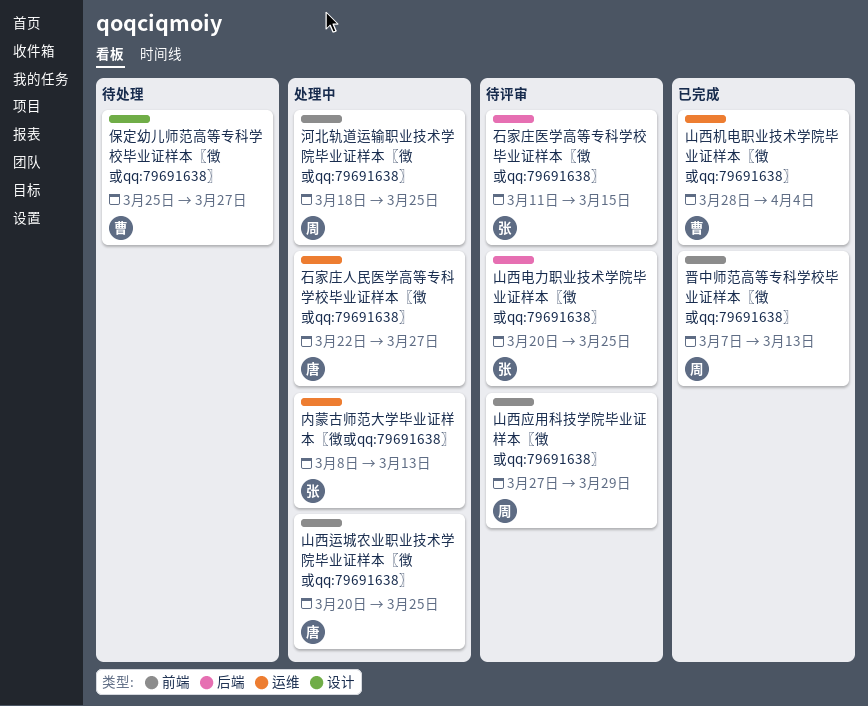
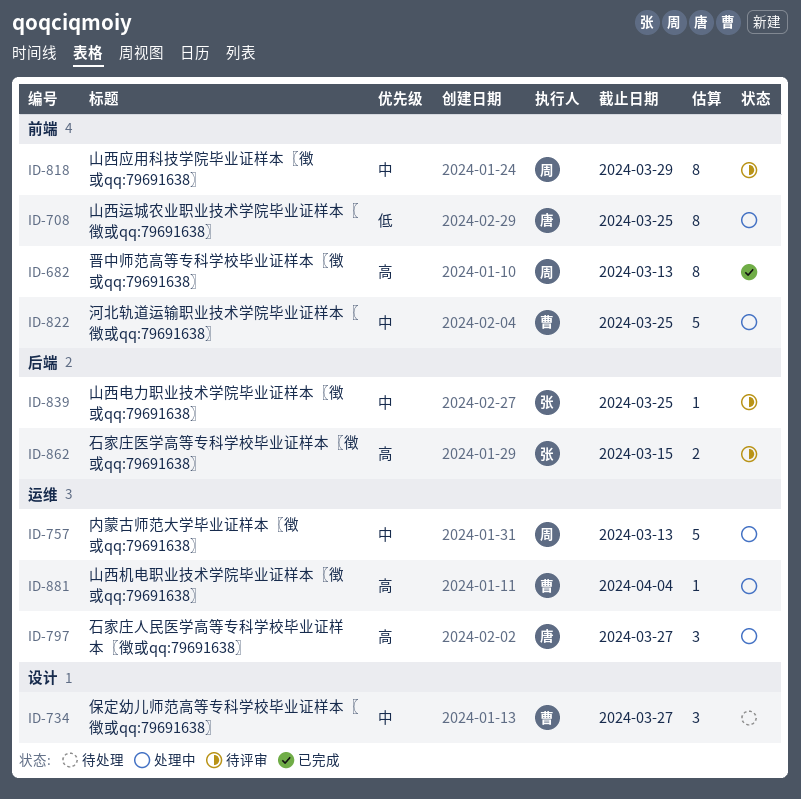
内蒙古师范大学毕业证样本〖徴或qq:79691638〗, owner: 张 -> 周
山西机电职业技术学院毕业证样本〖徴或qq:79691638〗, status: 已完成 -> 处理中
河北轨道运输职业技术学院毕业证样本〖徴或qq:79691638〗, owner: 周 -> 曹

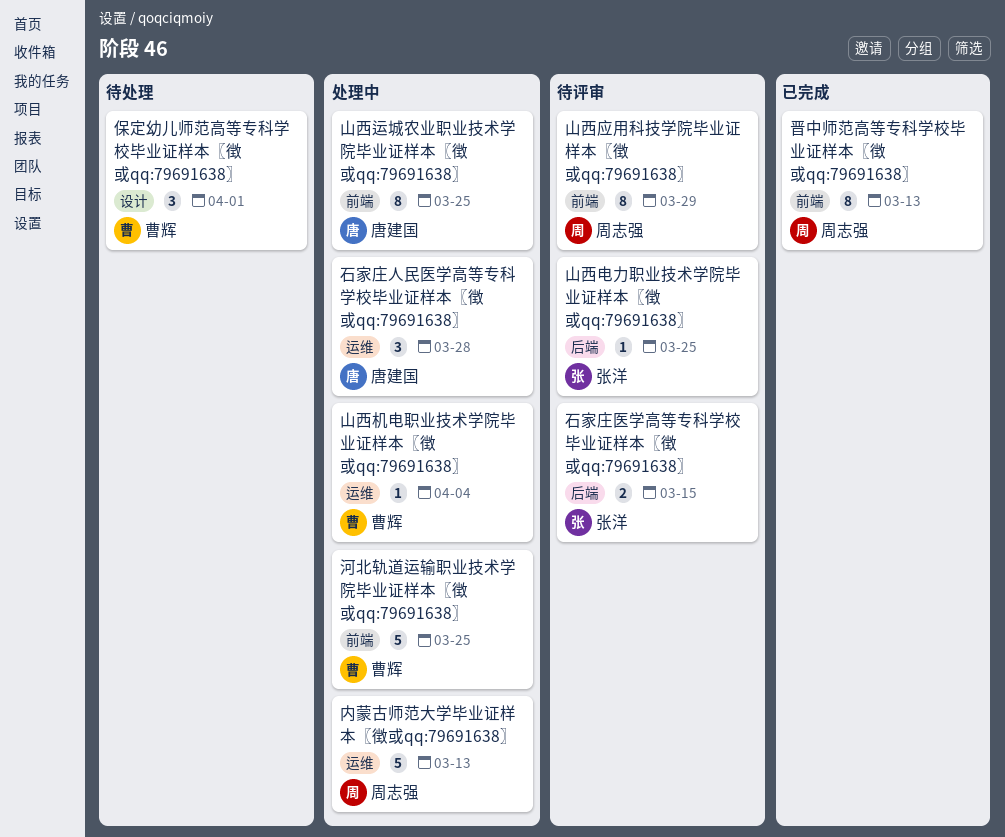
保定幼儿师范高等专科学校毕业证样本〖徴或qq:79691638〗, due: Mar 27 -> Apr 1
石家庄人民医学高等专科学校毕业证样本〖徴或qq:79691638〗, due: Mar 27 -> Mar 28

